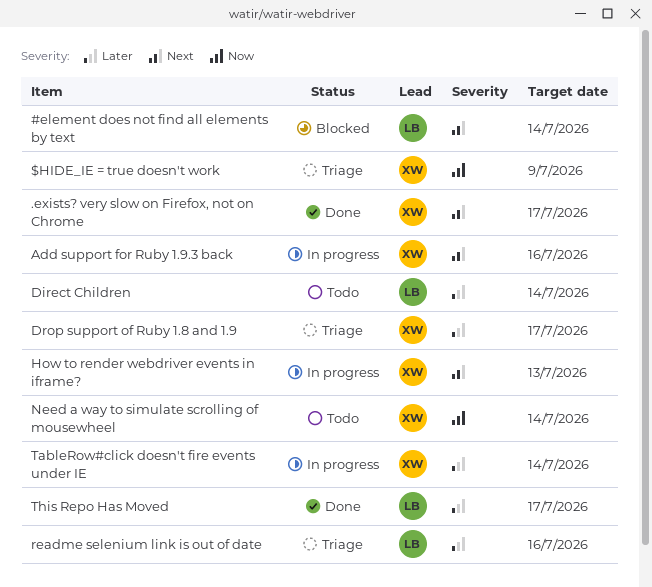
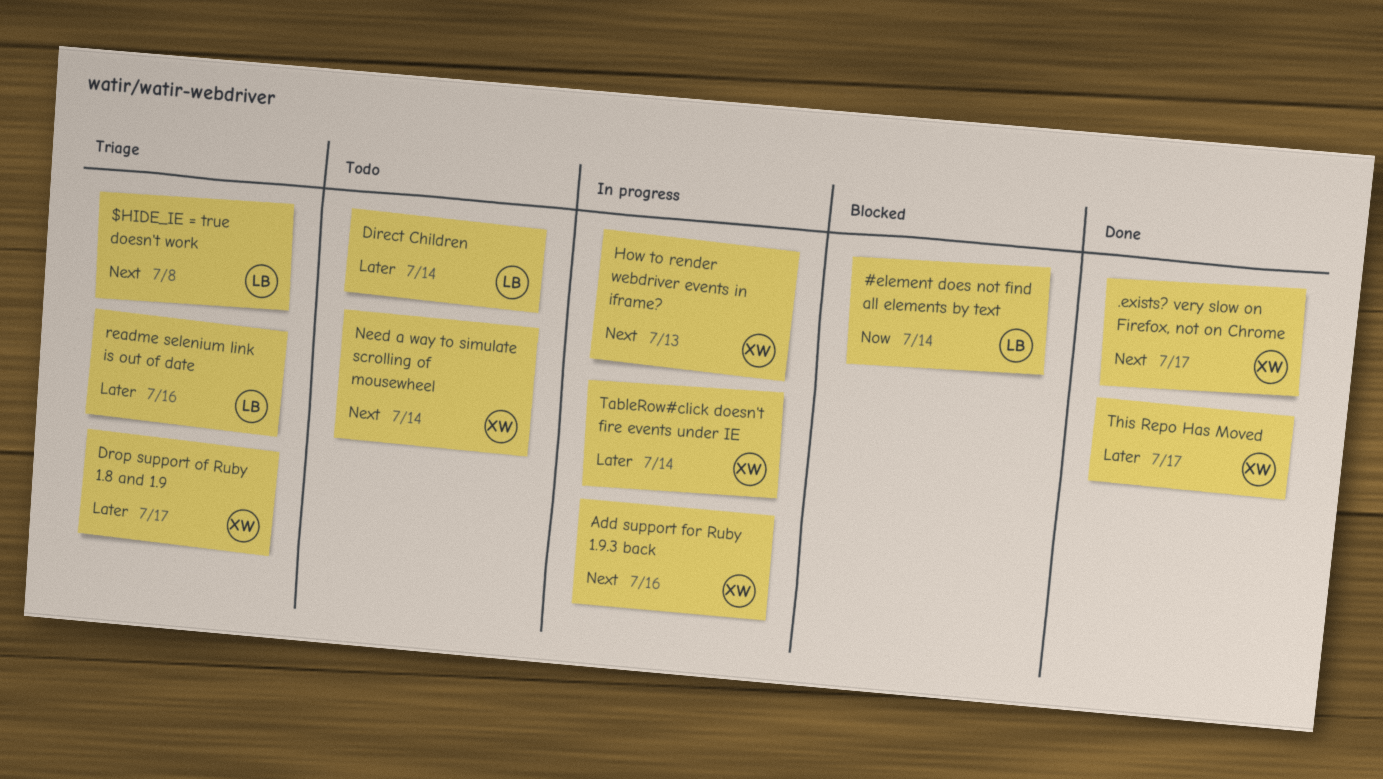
#element does not find all elements by text, priority: Next -> Now
$HIDE_IE = true doesn't work, owner: XW -> LB
$HIDE_IE = true doesn't work, priority: Now -> Next
$HIDE_IE = true doesn't work, due: Jul 9 -> Jul 8
Need a way to simulate scrolling of mousewheel, priority: Now -> Next
This Repo Has Moved, owner: LB -> XW

